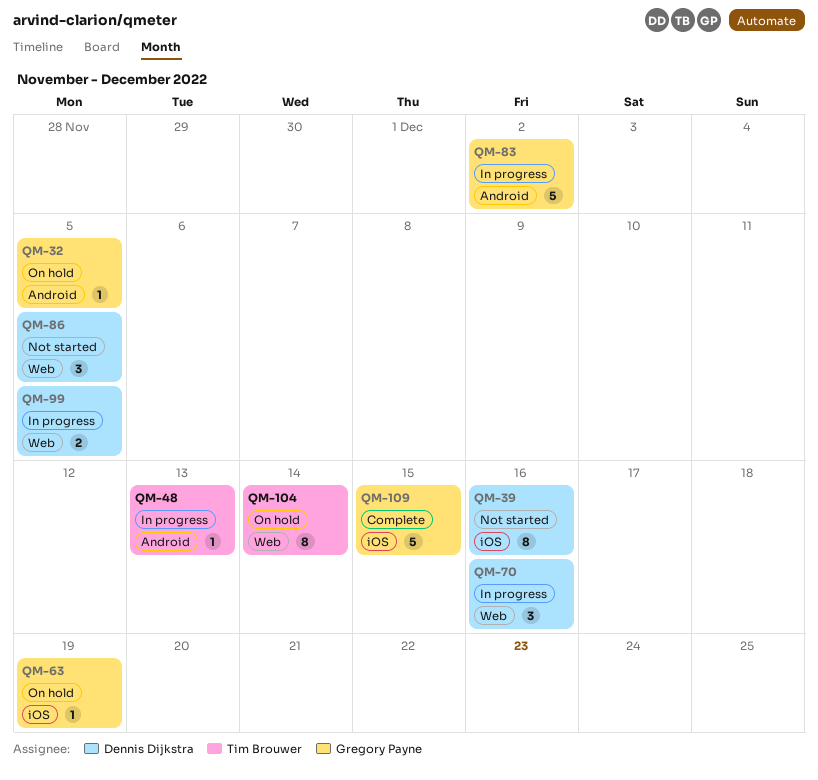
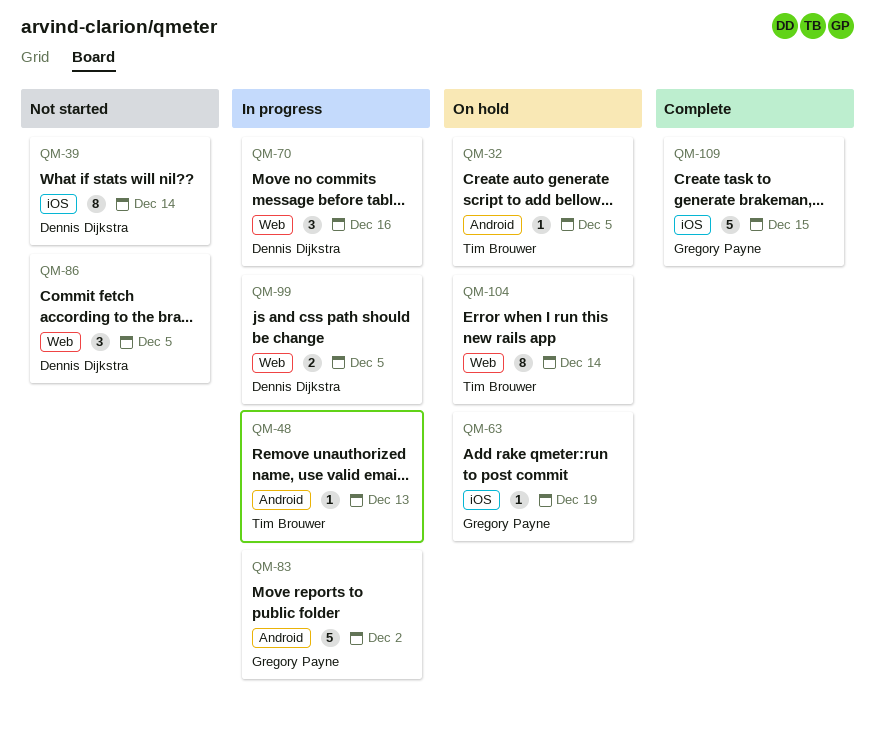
QM-32, owner: Gregory Payne -> Tim Brouwer
QM-39, due: Dec 16 -> Dec 14

